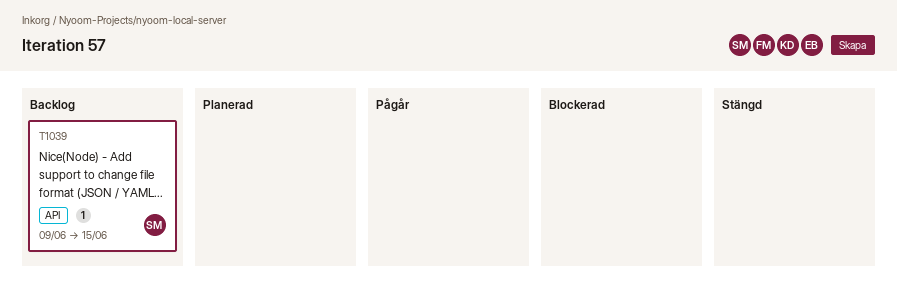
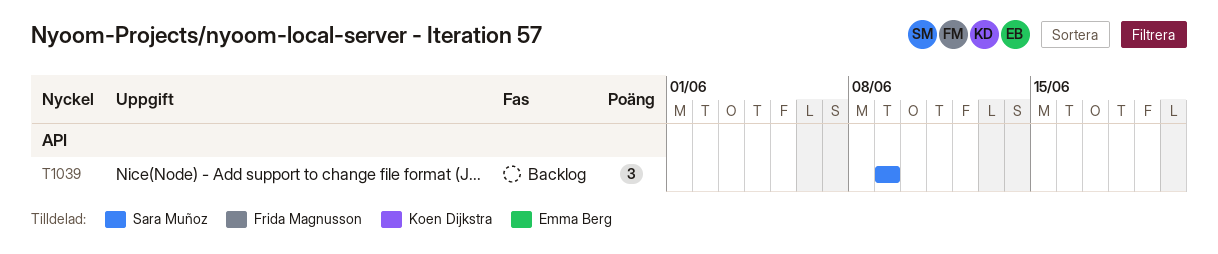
T1039, estimate: 1 -> 3
T1039, due: Jun 15 -> Jun 9

